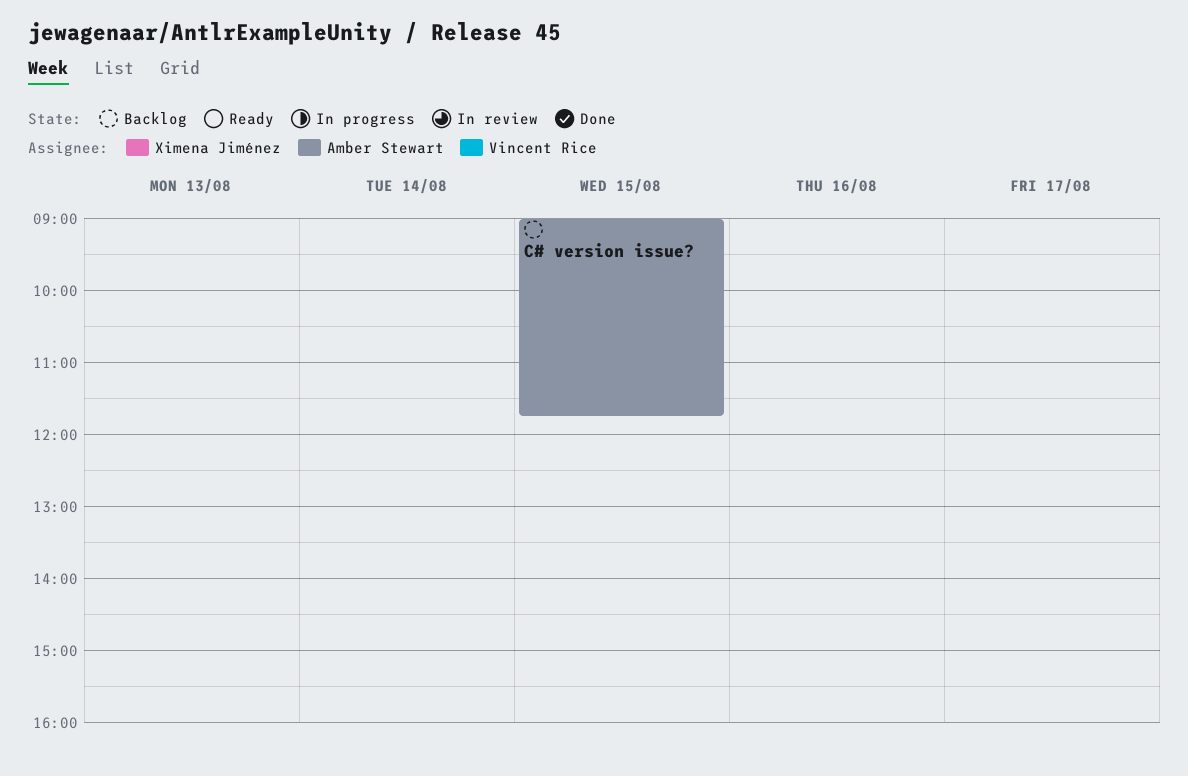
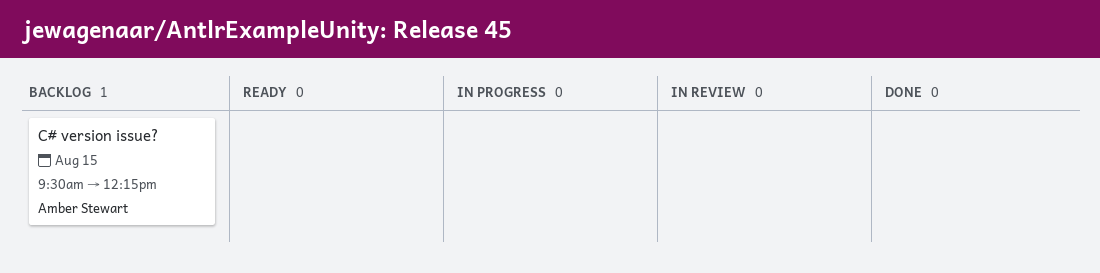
C# version issue?, begins: 09:00 -> 09:30
C# version issue?, ends: 11:45 -> 12:15

